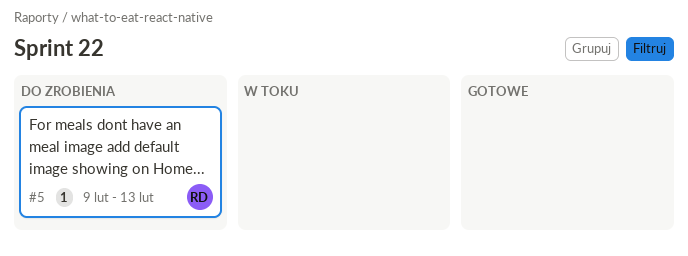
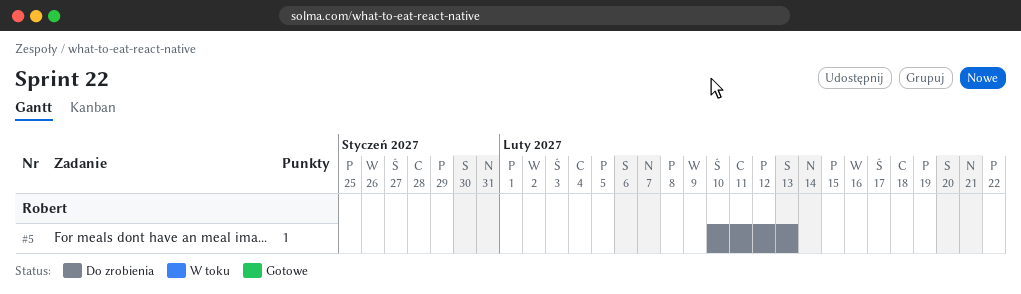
#5, start: Feb 9 -> Feb 10

